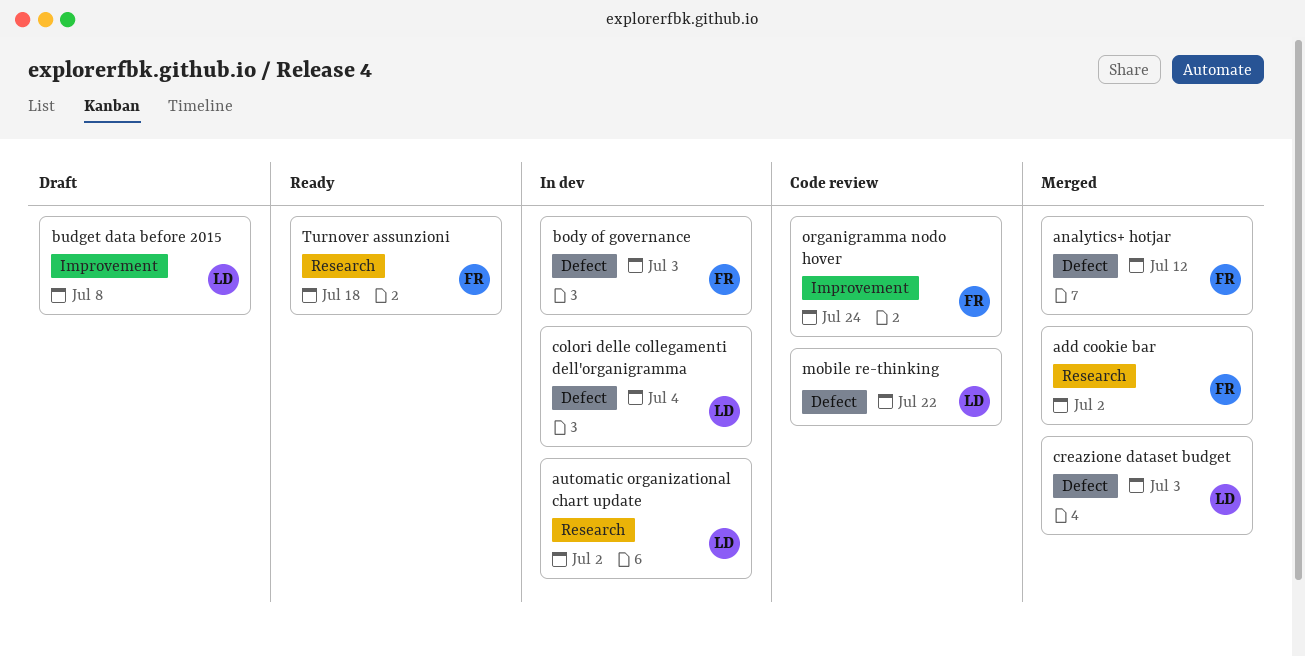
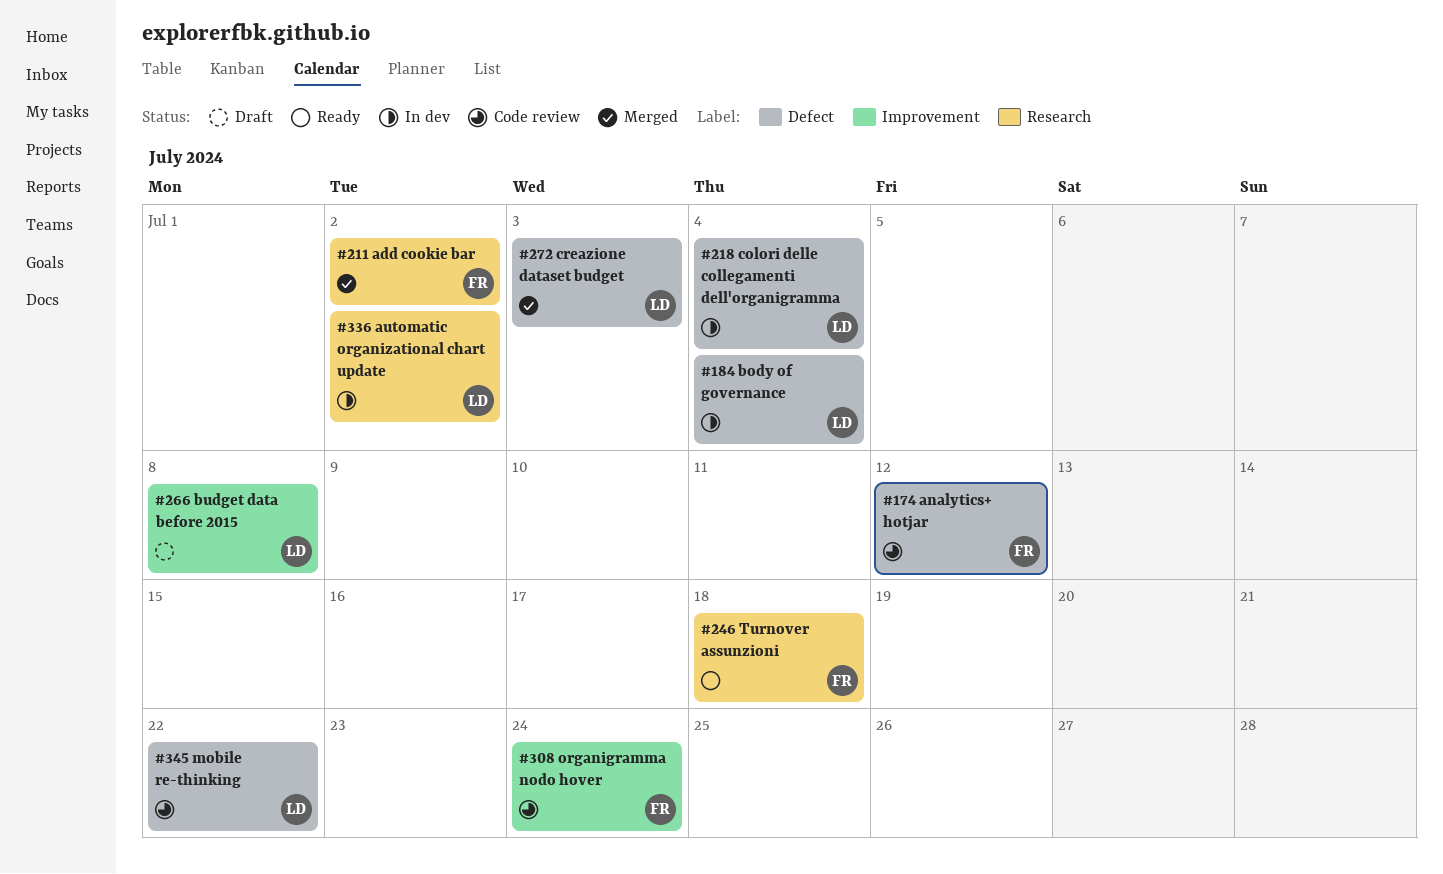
analytics+ hotjar, status: Merged -> Code review
body of governance, owner: FR -> LD
body of governance, due: Jul 3 -> Jul 4

